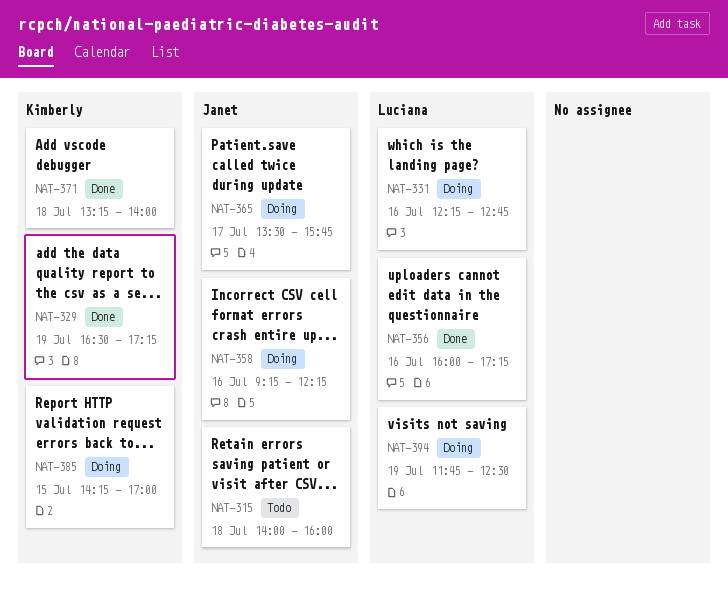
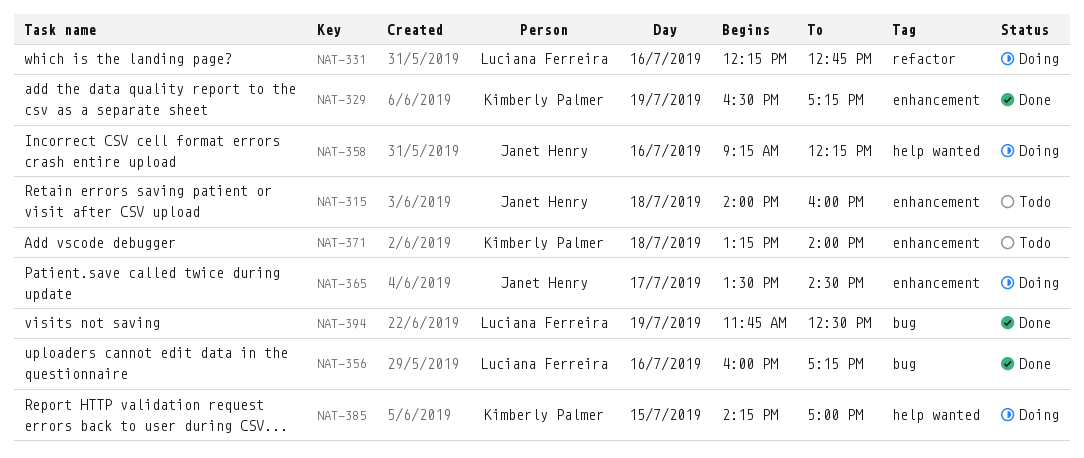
NAT-365, ends: 15:45 -> 14:30
NAT-371, status: Done -> Todo
NAT-394, status: Doing -> Done

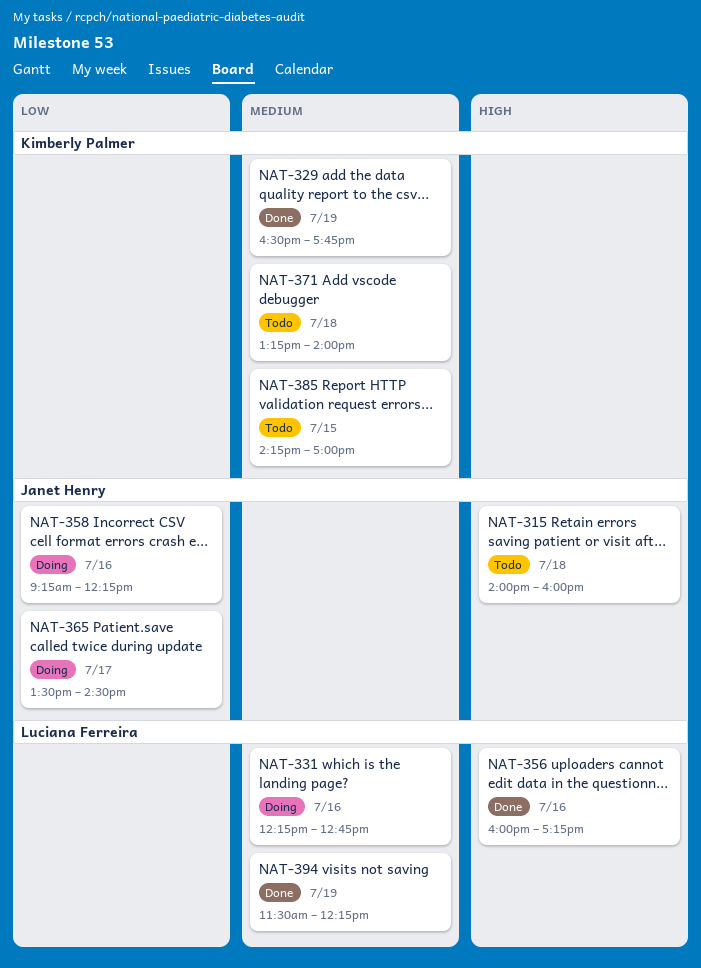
NAT-329, ends: 17:15 -> 17:45
NAT-385, status: Doing -> Todo
NAT-394, begins: 11:45 -> 11:30
NAT-394, ends: 12:30 -> 12:15

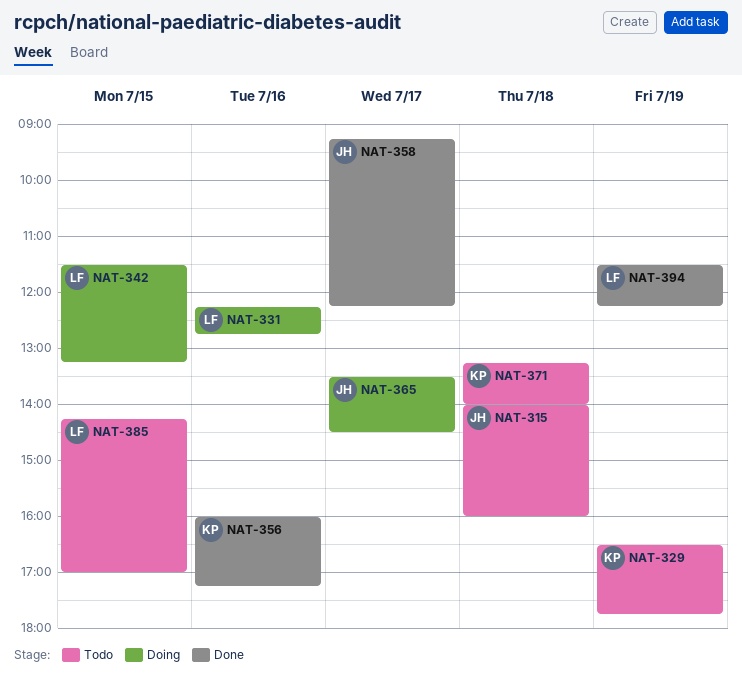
NAT-329, status: Done -> Todo
NAT-342: none -> present
NAT-356, owner: Luciana Ferreira -> Kimberly Palmer
NAT-358, status: Doing -> Done
NAT-358, day: Jul 16 -> Jul 17
NAT-385, owner: Kimberly Palmer -> Luciana Ferreira

